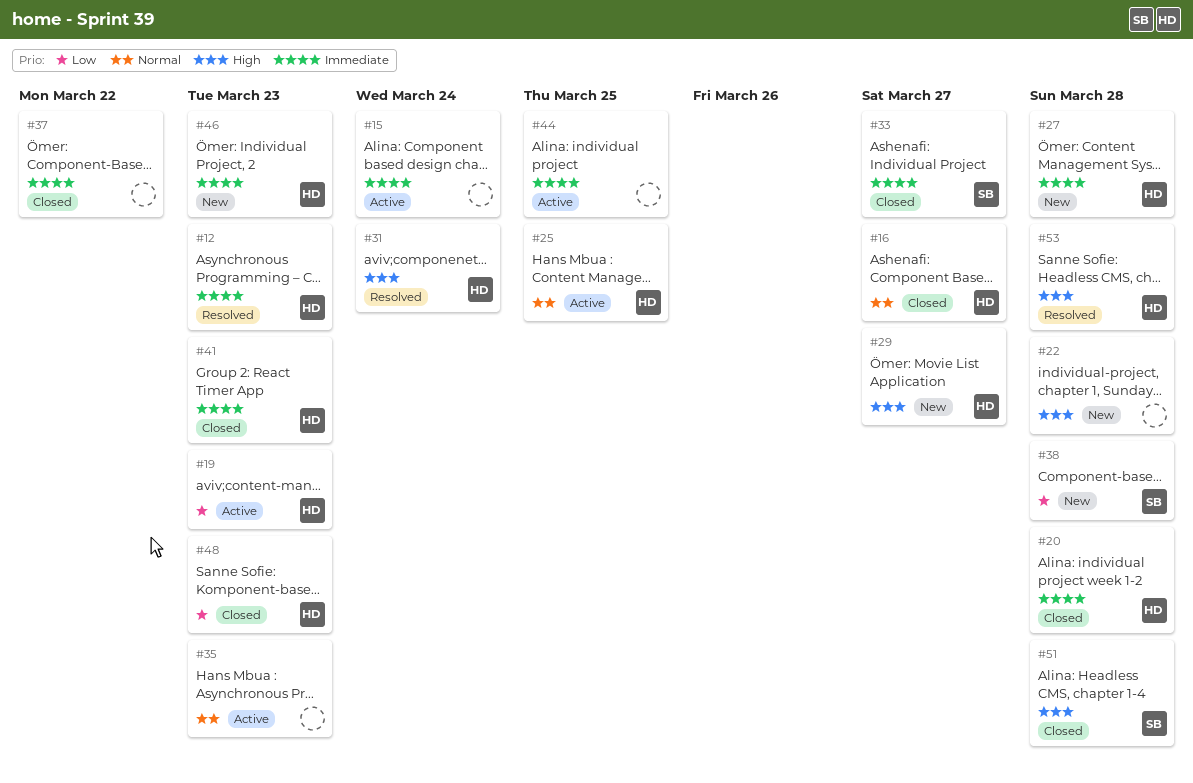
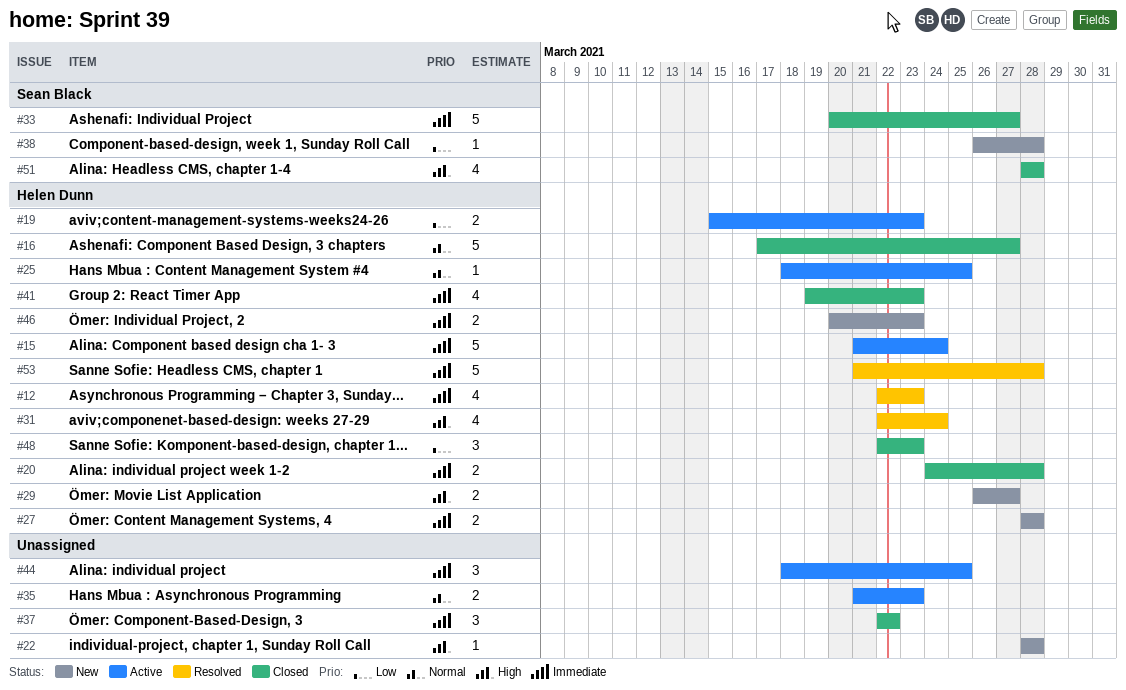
#15, owner: none -> Helen Dunn
#53, priority: High -> Immediate

